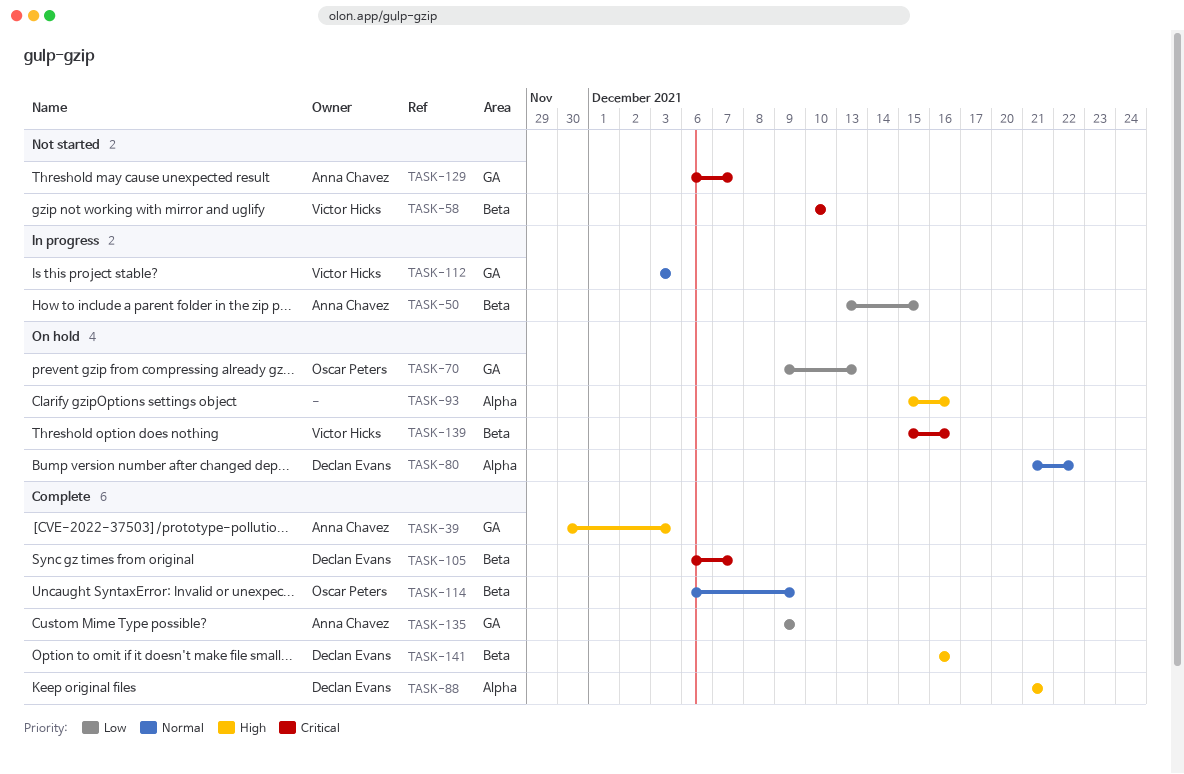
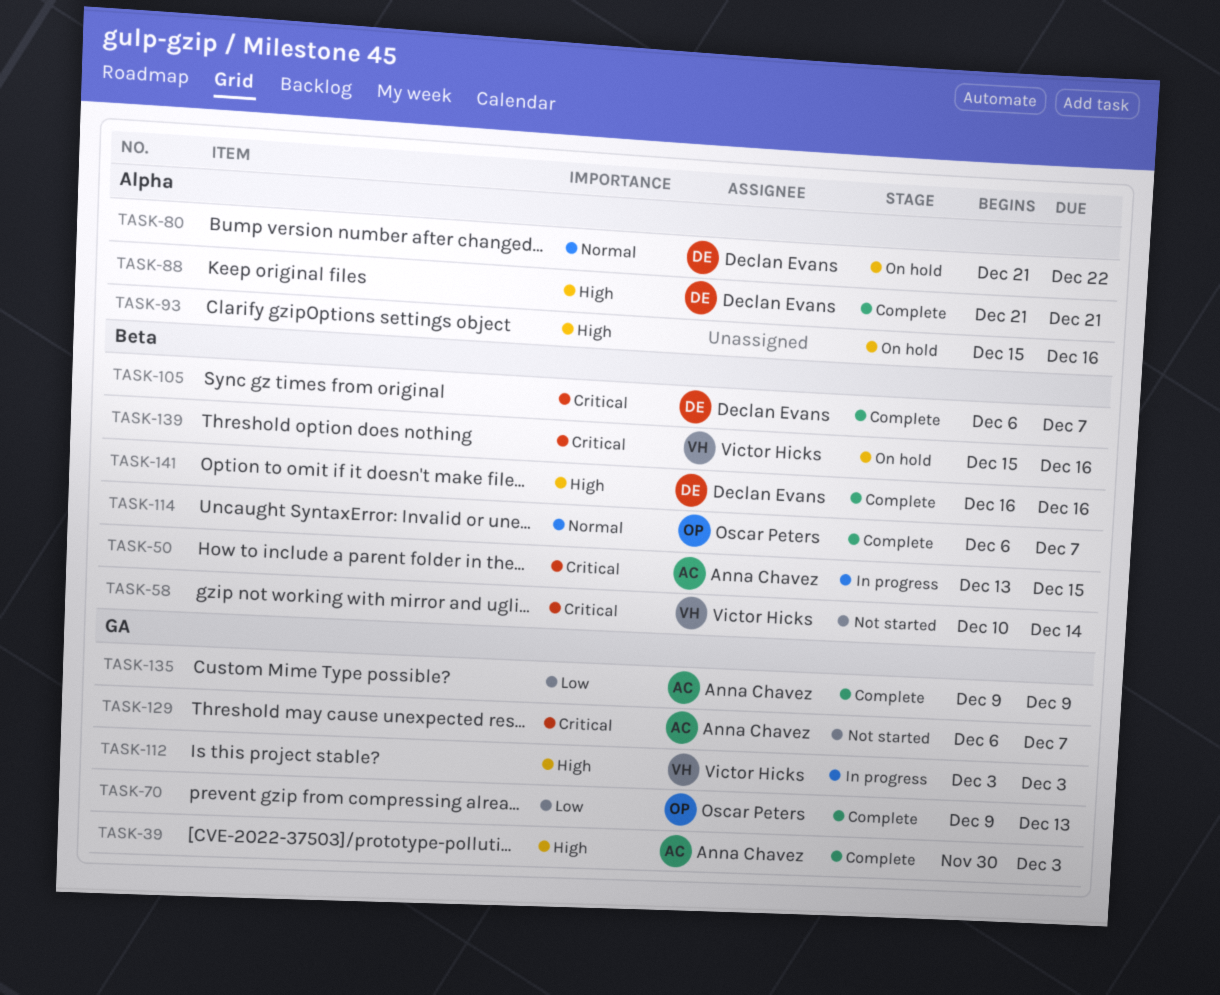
TASK-50, priority: Low -> Critical
TASK-58, due: Dec 10 -> Dec 14
TASK-70, status: On hold -> Complete
TASK-112, priority: Normal -> High
TASK-114, due: Dec 9 -> Dec 7

